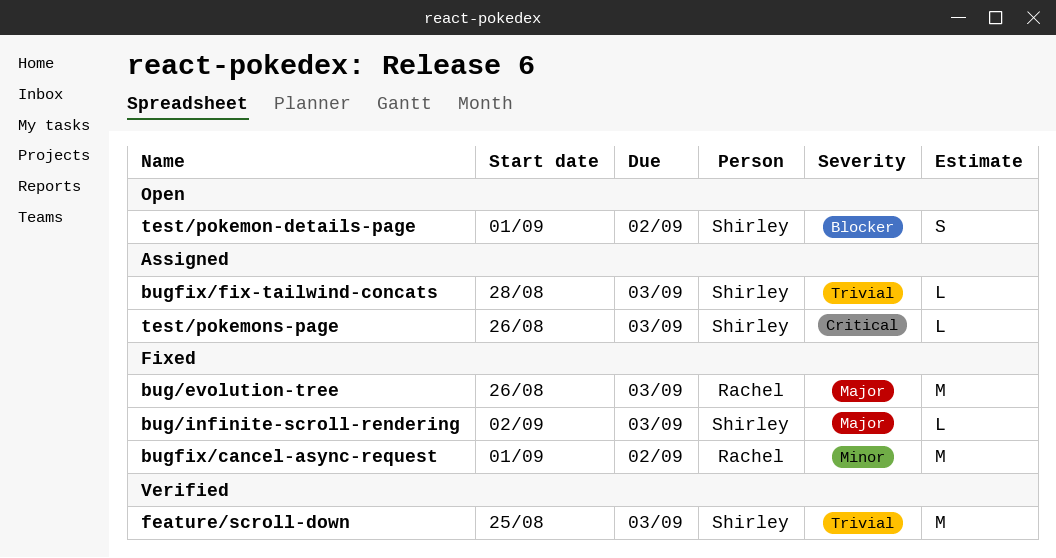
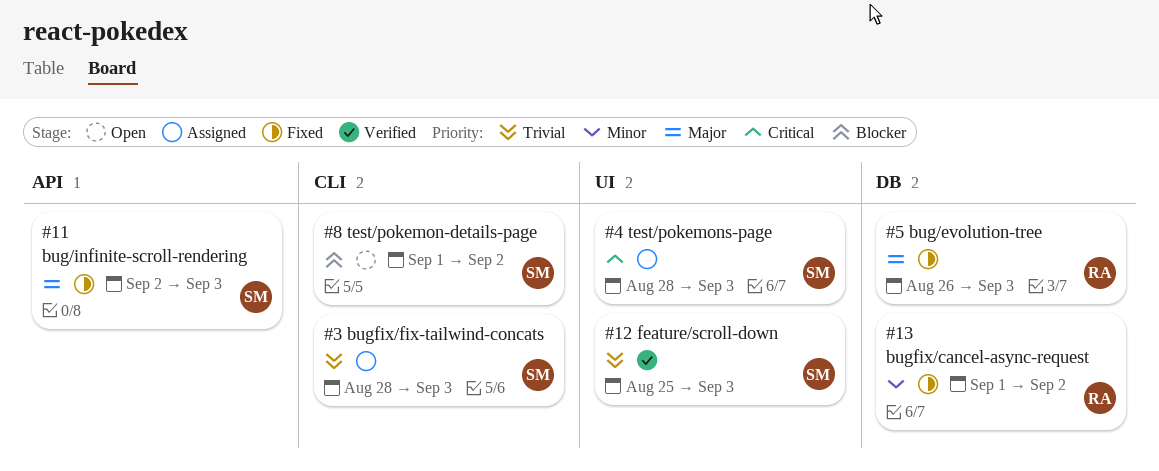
test/pokemons-page, start: Aug 26 -> Aug 28

